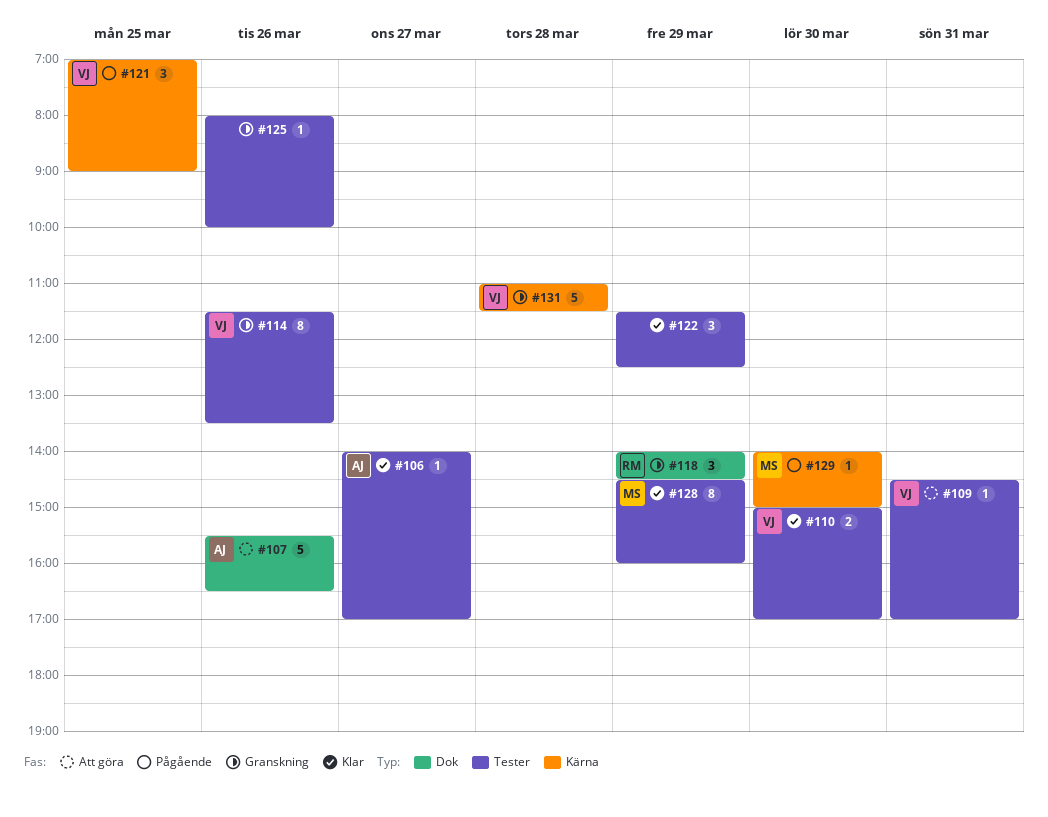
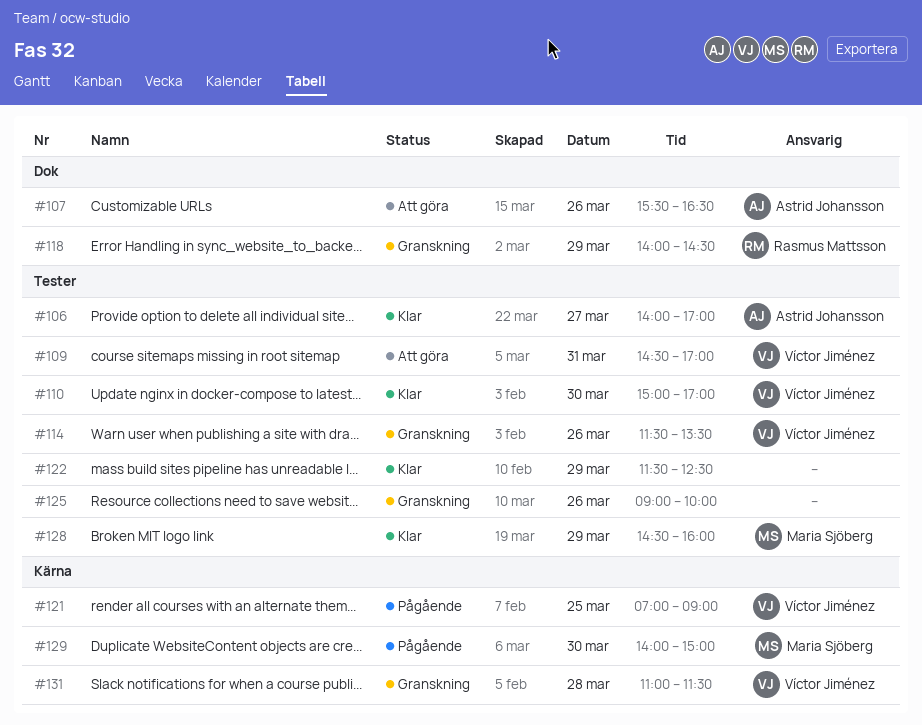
#125, begins: 08:00 -> 09:00

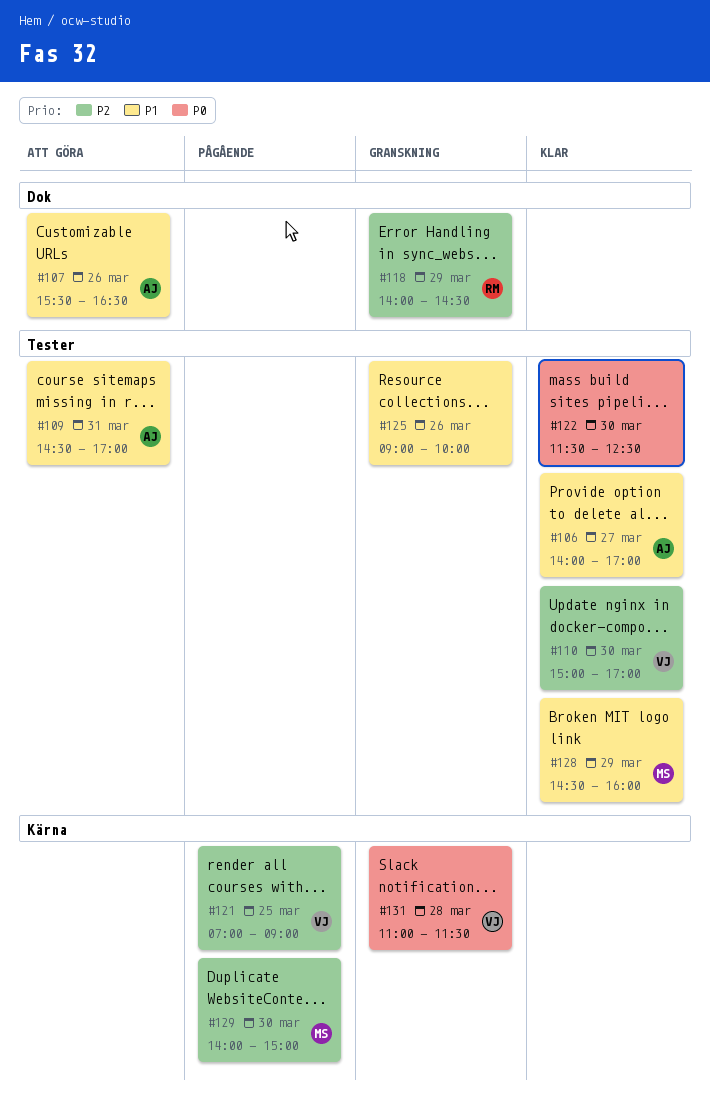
#109, owner: Víctor Jiménez -> Astrid Johansson
#114: present -> none
#122, day: Mar 29 -> Mar 30

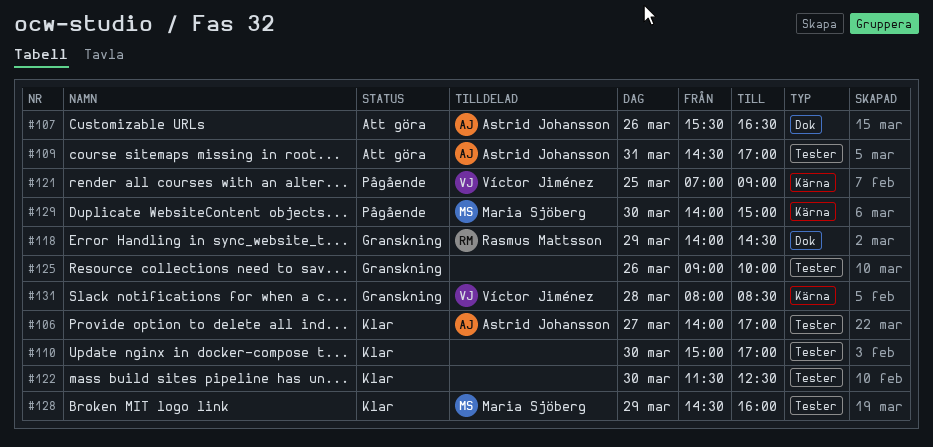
#110, owner: Víctor Jiménez -> none
#131, begins: 11:00 -> 08:00
#131, ends: 11:30 -> 08:30

